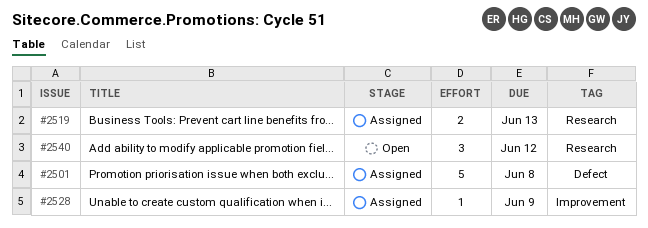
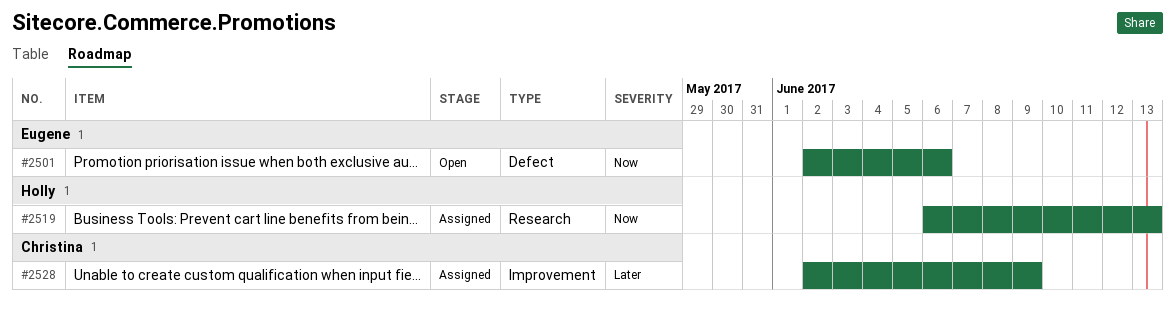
#2501, status: Assigned -> Open
#2501, due: Jun 8 -> Jun 6
#2540: present -> none

